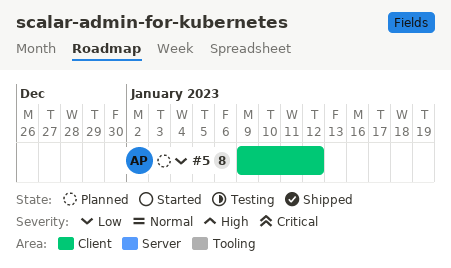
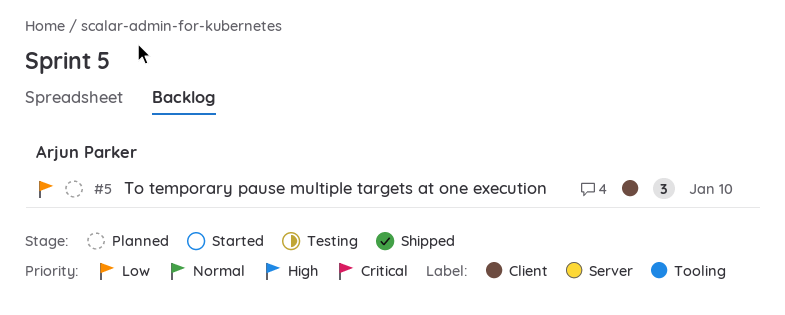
#5, estimate: 8 -> 3
#5, due: Jan 12 -> Jan 10

